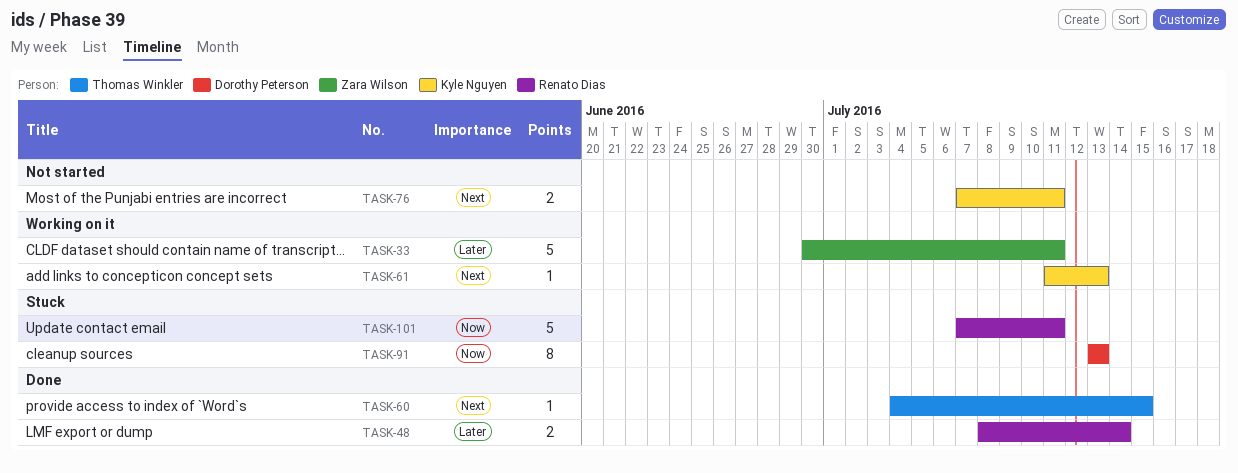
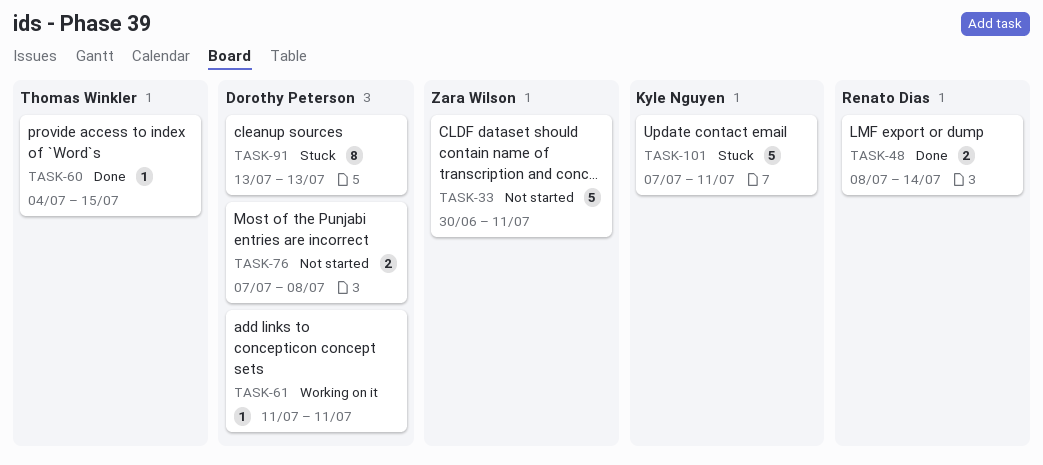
TASK-33, status: Working on it -> Not started
TASK-61, owner: Kyle Nguyen -> Dorothy Peterson
TASK-61, due: Jul 13 -> Jul 11
TASK-76, owner: Kyle Nguyen -> Dorothy Peterson
TASK-76, due: Jul 11 -> Jul 8
TASK-101, owner: Renato Dias -> Kyle Nguyen

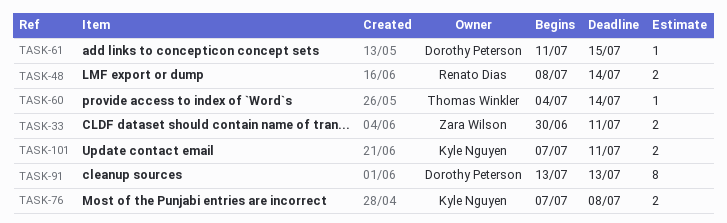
TASK-33, estimate: 5 -> 2
TASK-60, due: Jul 15 -> Jul 14
TASK-61, due: Jul 11 -> Jul 15
TASK-76, owner: Dorothy Peterson -> Kyle Nguyen
TASK-101, estimate: 5 -> 2

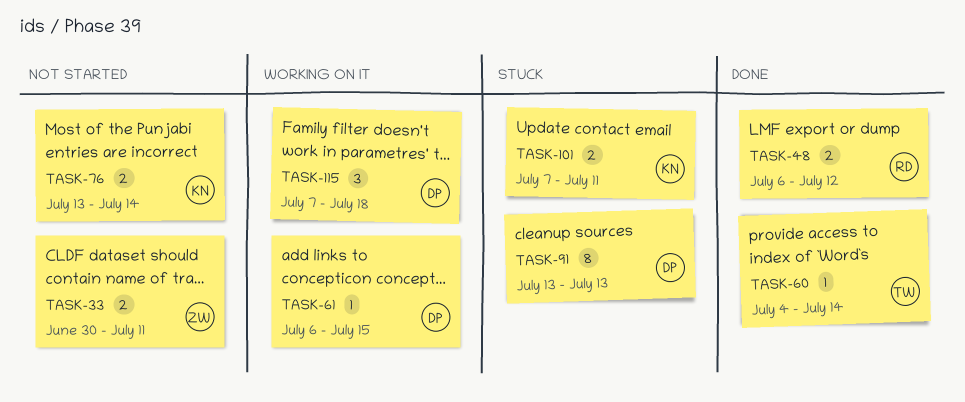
TASK-48, start: Jul 8 -> Jul 6
TASK-48, due: Jul 14 -> Jul 12
TASK-61, start: Jul 11 -> Jul 6
TASK-76, start: Jul 7 -> Jul 13
TASK-76, due: Jul 8 -> Jul 14
TASK-115: none -> present

